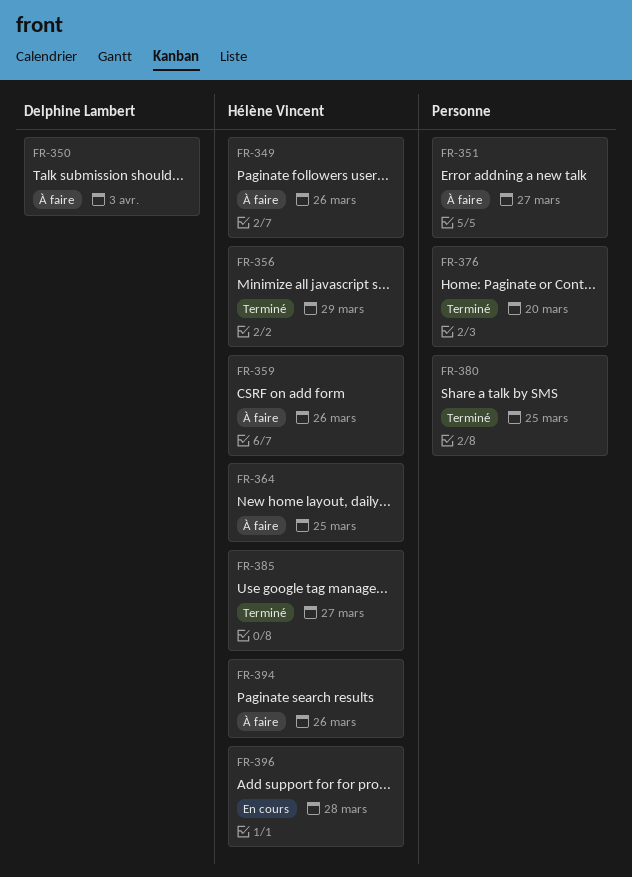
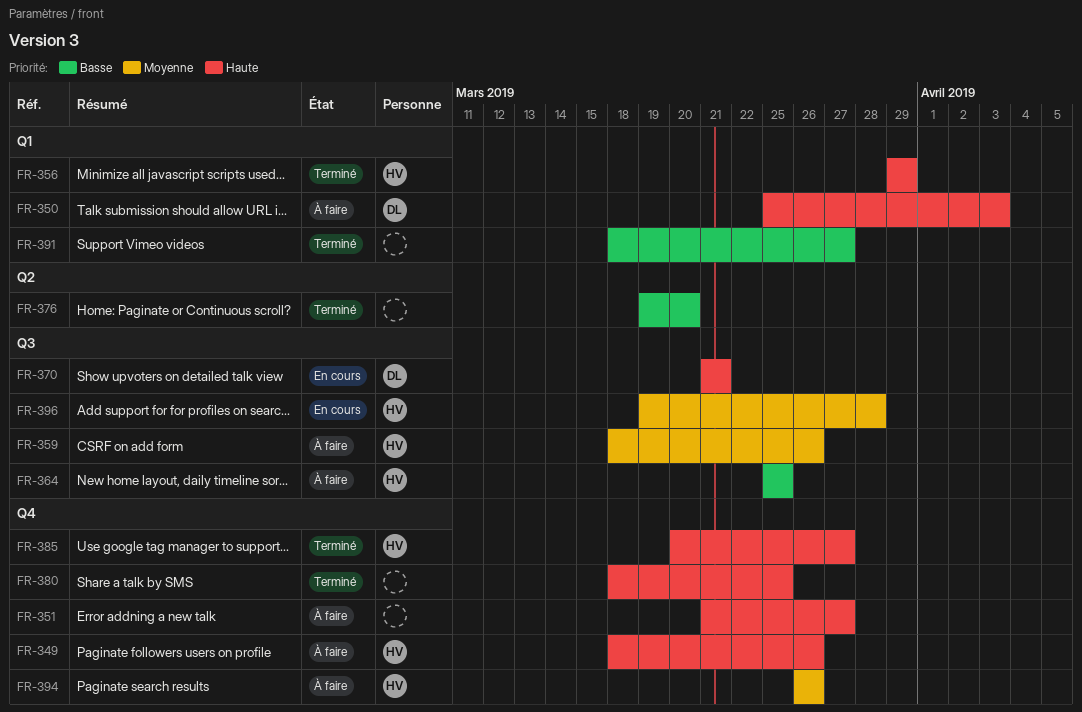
FR-370: none -> present
FR-391: none -> present

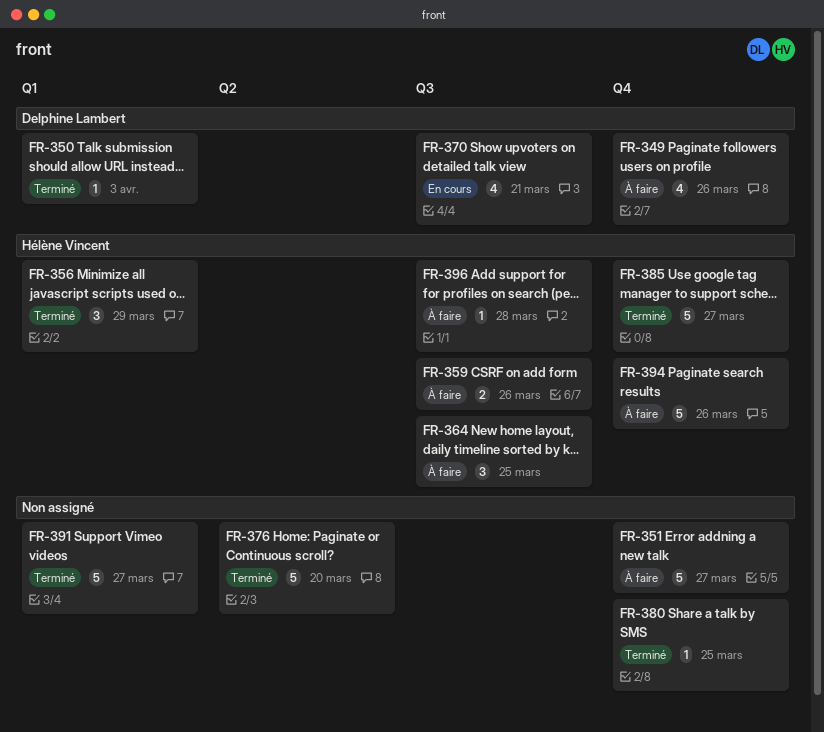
FR-349, owner: Hélène Vincent -> Delphine Lambert
FR-350, status: À faire -> Terminé
FR-396, status: En cours -> À faire

